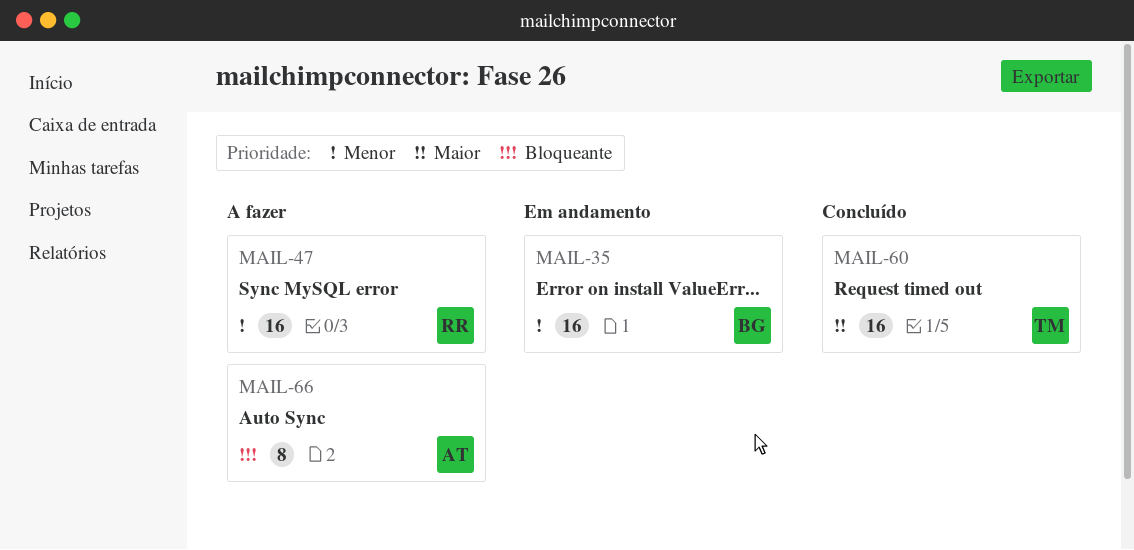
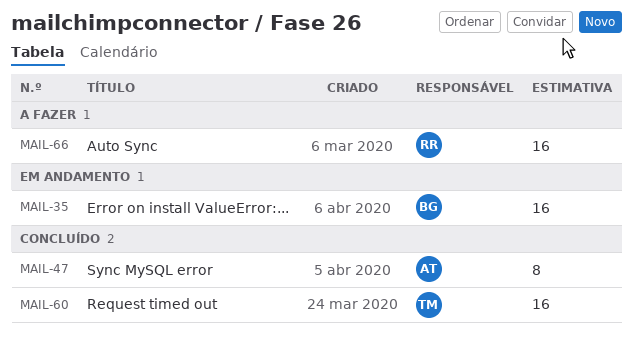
MAIL-47, status: A fazer -> Concluído
MAIL-47, owner: RR -> AT
MAIL-47, estimate: 16 -> 8
MAIL-66, owner: AT -> RR
MAIL-66, estimate: 8 -> 16

